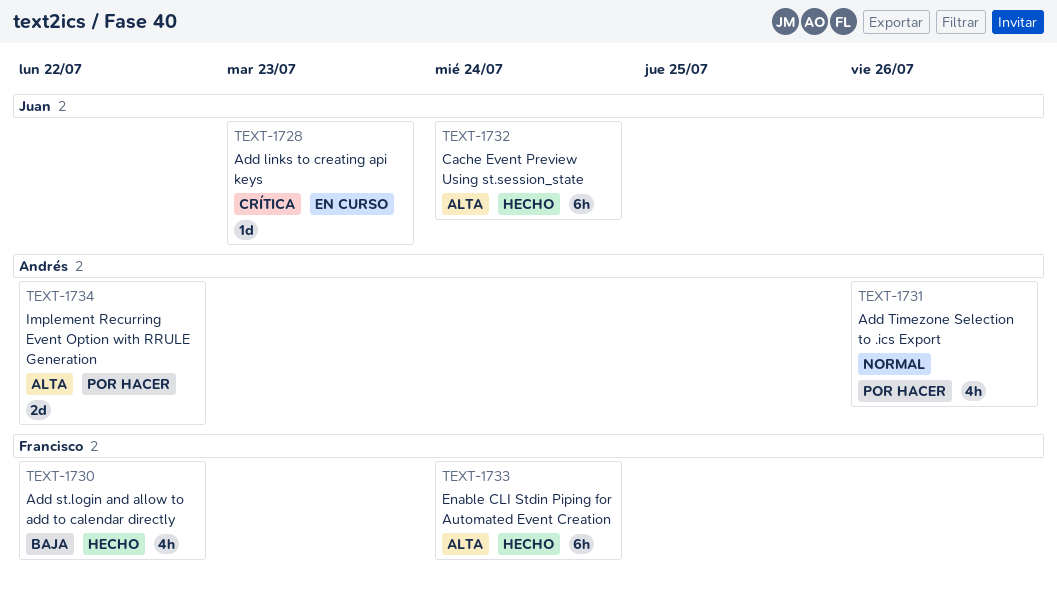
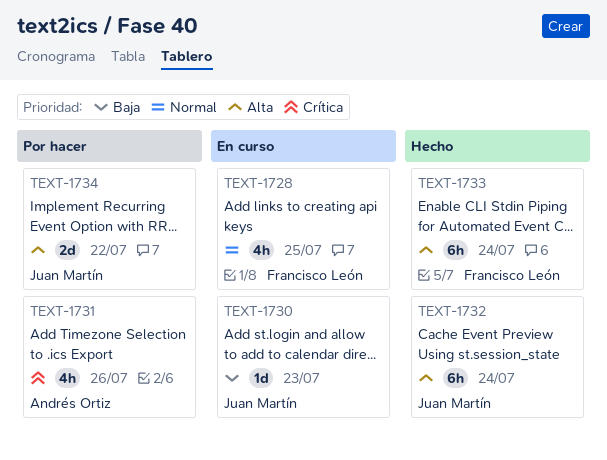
TEXT-1728, owner: Juan Martín -> Francisco León
TEXT-1728, priority: Crítica -> Normal
TEXT-1728, estimate: 1d -> 4h
TEXT-1728, due: Jul 23 -> Jul 25
TEXT-1730, status: Hecho -> En curso
TEXT-1730, owner: Francisco León -> Juan Martín
TEXT-1730, estimate: 4h -> 1d
TEXT-1730, due: Jul 22 -> Jul 23
TEXT-1731, priority: Normal -> Crítica
TEXT-1734, owner: Andrés Ortiz -> Juan Martín

